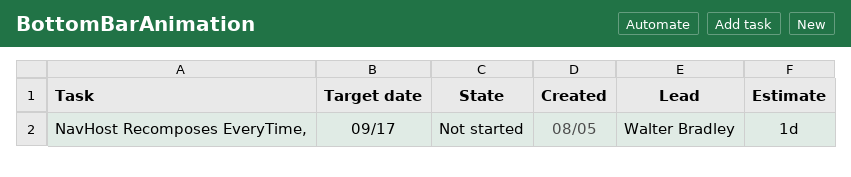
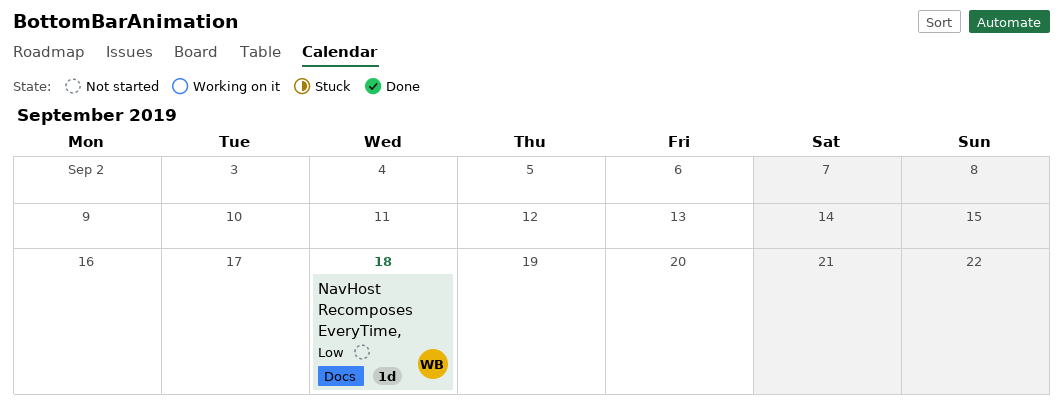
NavHost Recomposes EveryTime,, due: Sep 17 -> Sep 18

